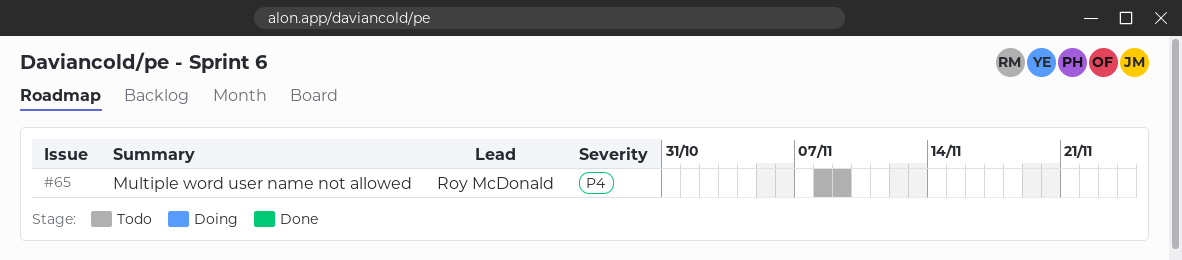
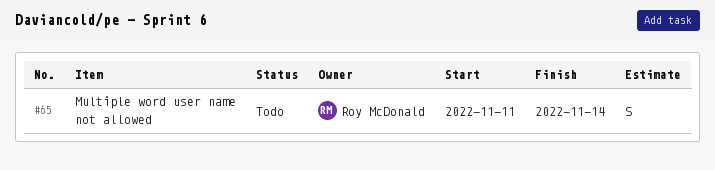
#65, start: Nov 8 -> Nov 11
#65, due: Nov 9 -> Nov 14

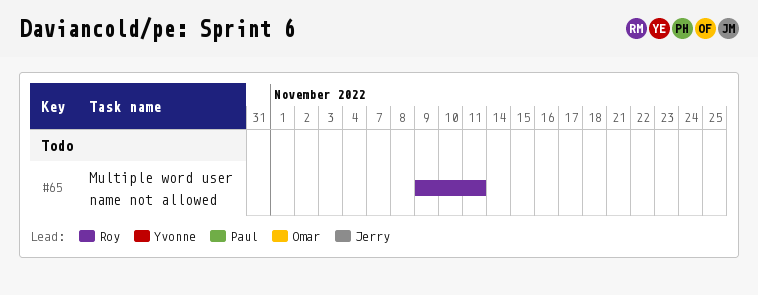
#65, start: Nov 11 -> Nov 9
#65, due: Nov 14 -> Nov 11

